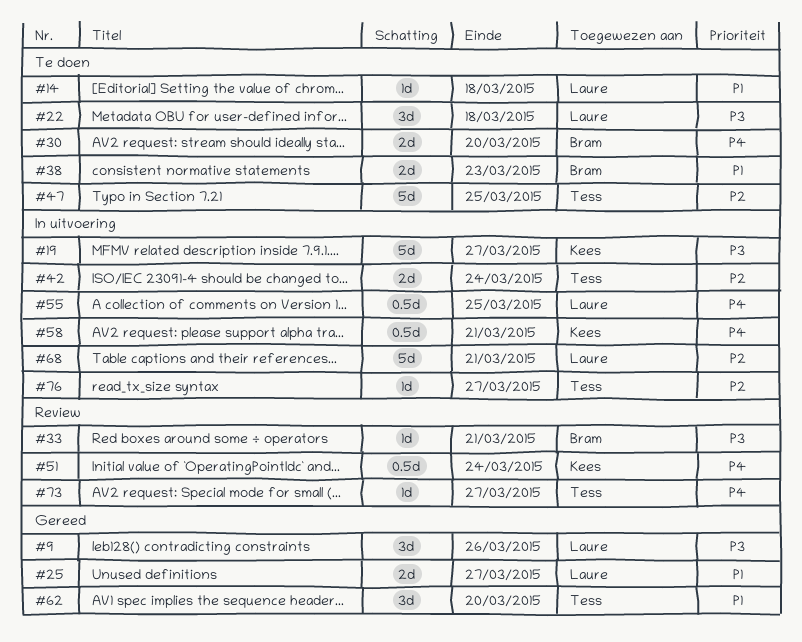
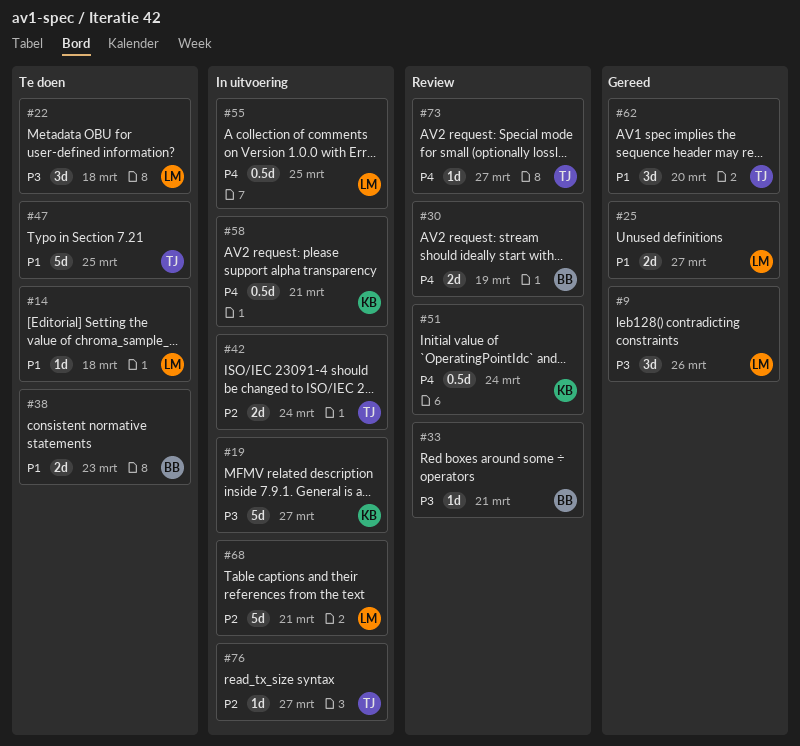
#30, status: Te doen -> Review
#30, due: Mar 20 -> Mar 19
#47, priority: P2 -> P1

